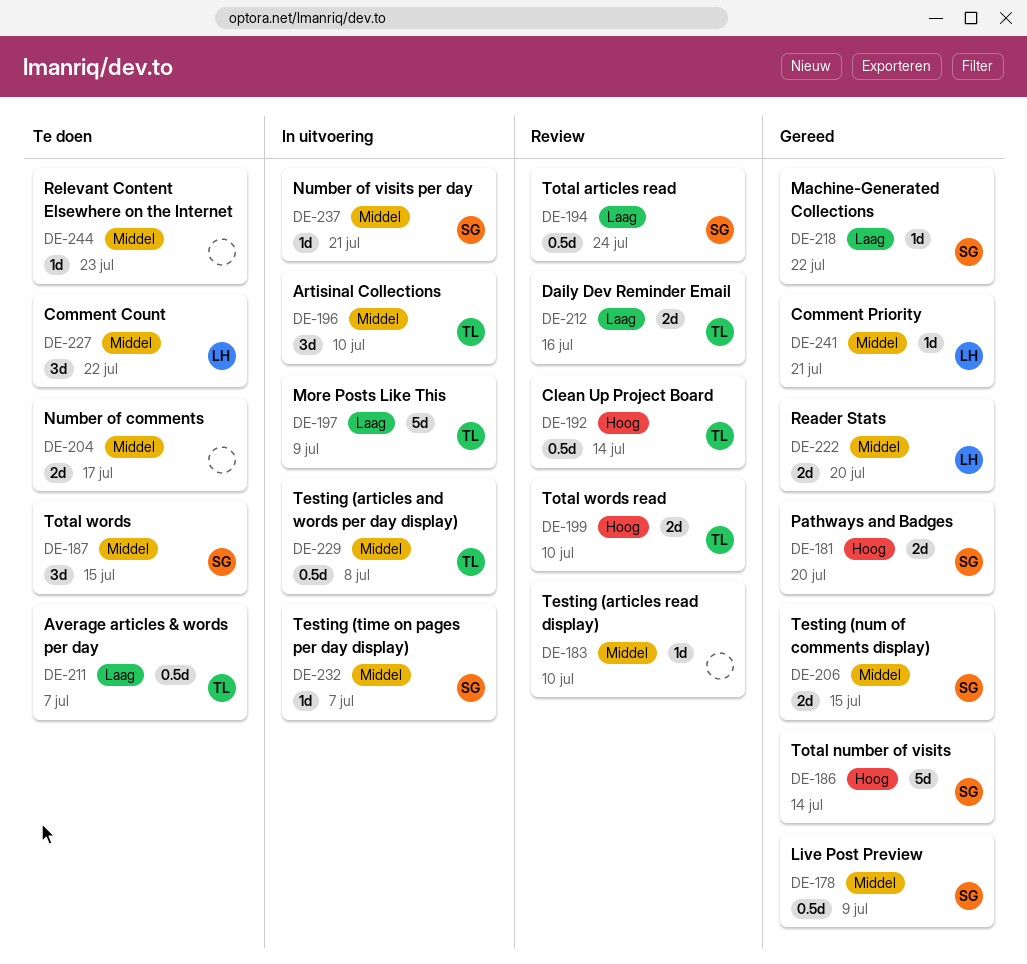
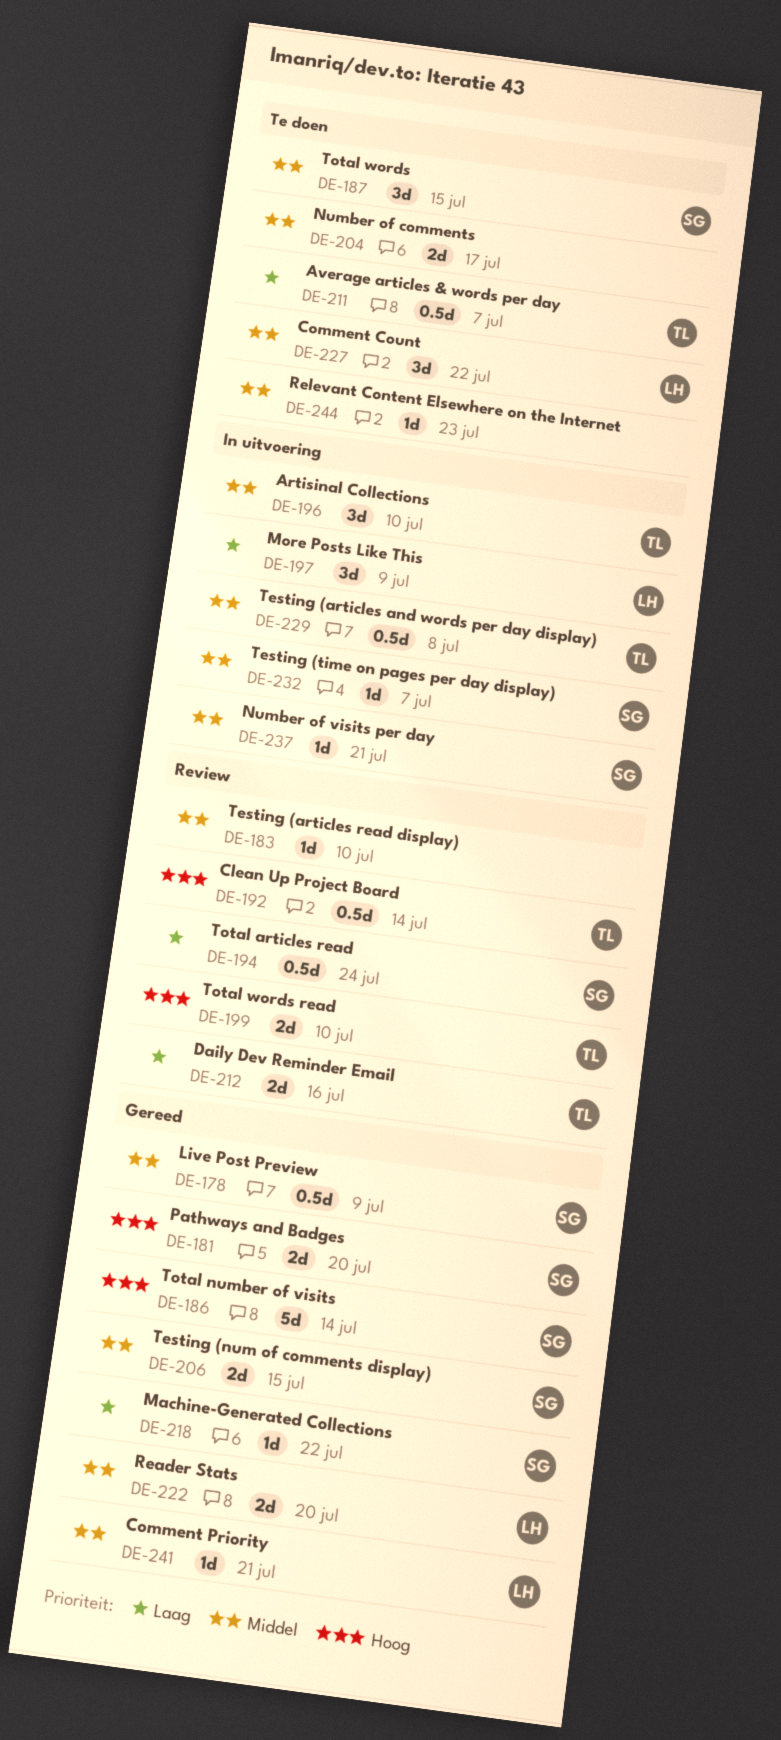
DE-197, owner: TL -> LH
DE-197, estimate: 5d -> 3d

